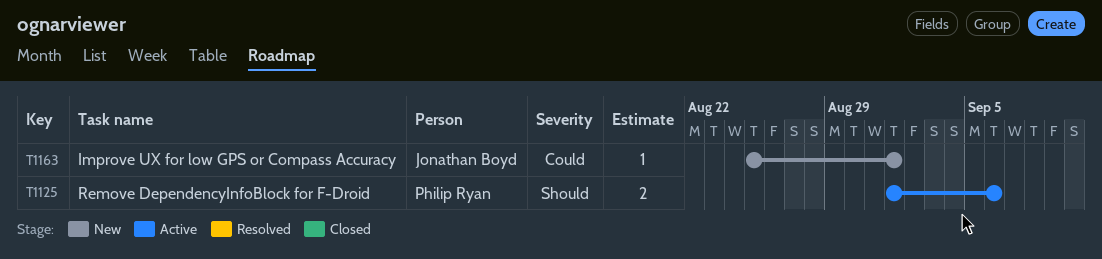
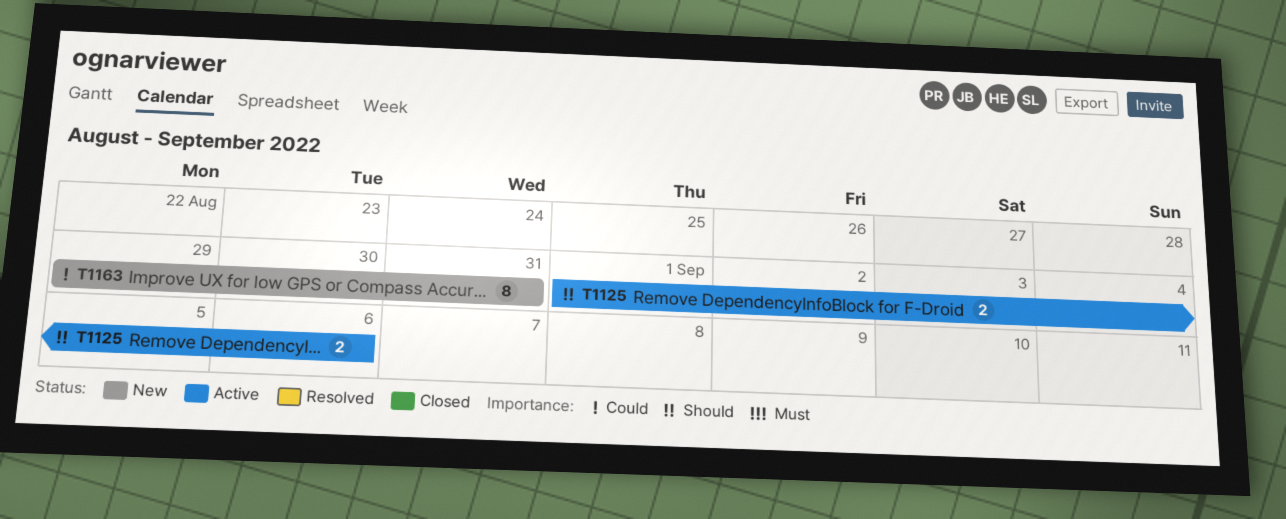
T1163, estimate: 1 -> 8
T1163, start: Aug 25 -> Aug 29
T1163, due: Sep 1 -> Aug 31

